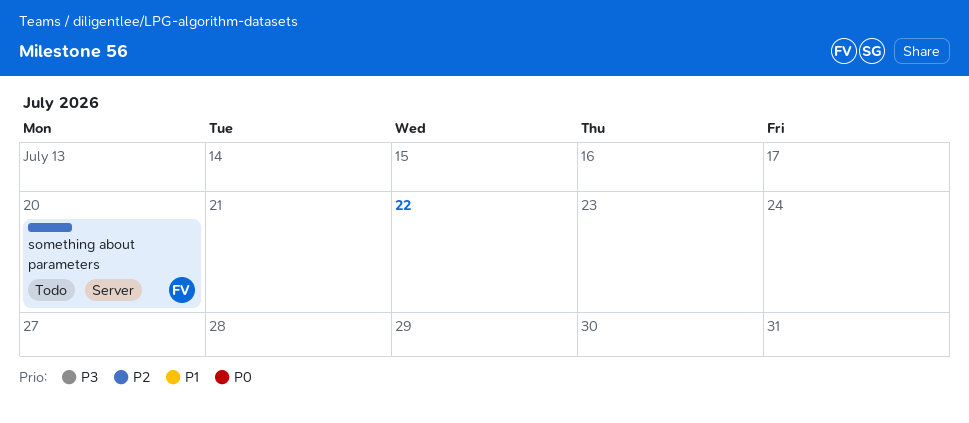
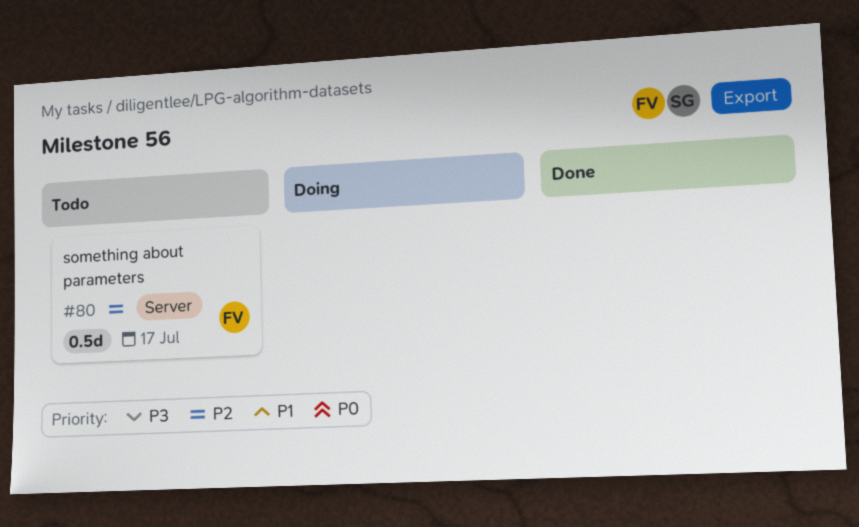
something about parameters, due: Jul 20 -> Jul 17

